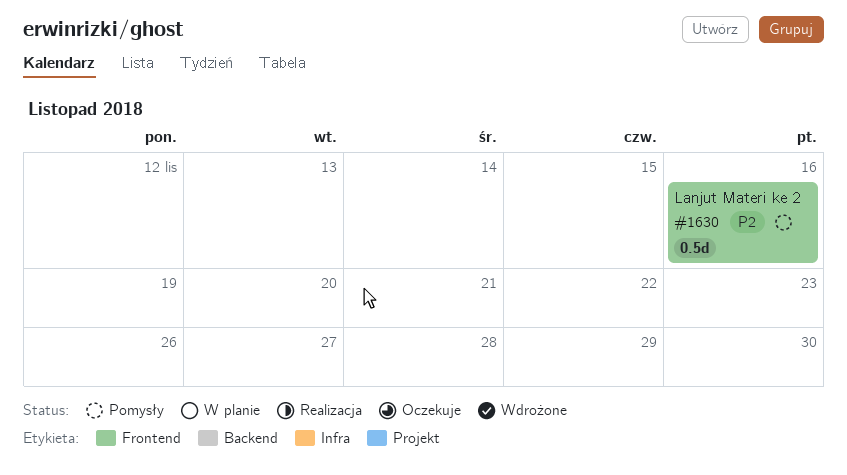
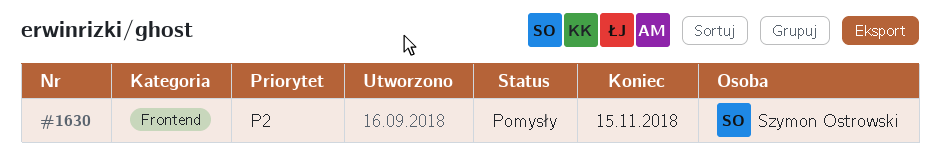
#1630, due: Nov 16 -> Nov 15

